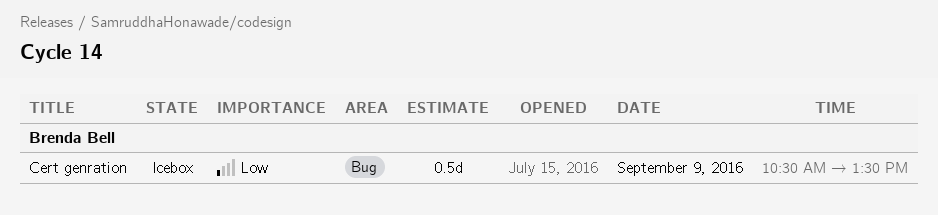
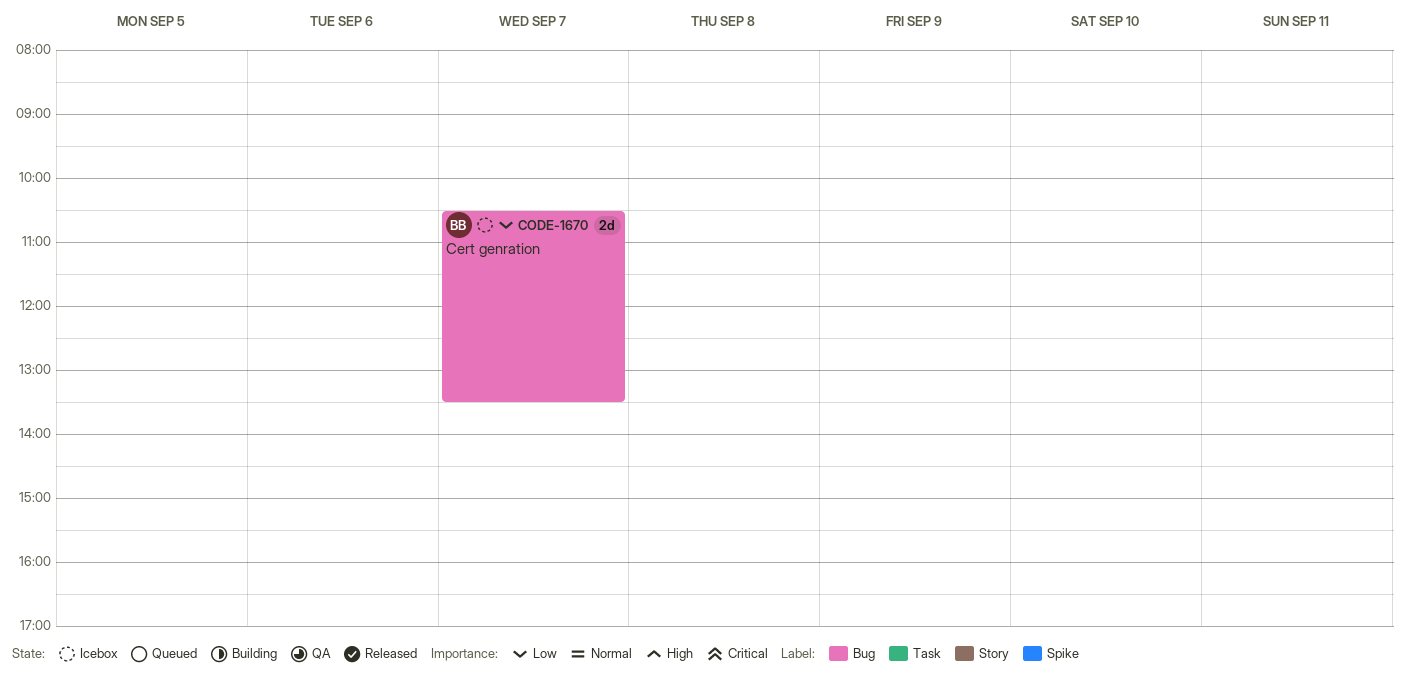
Cert genration, estimate: 0.5d -> 2d
Cert genration, day: Sep 9 -> Sep 7

